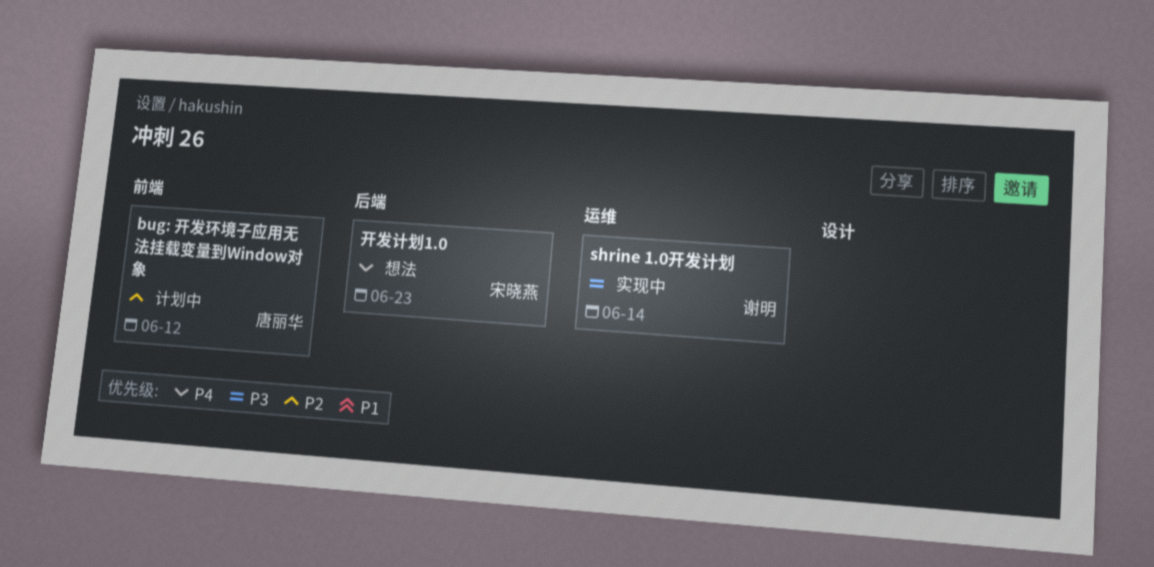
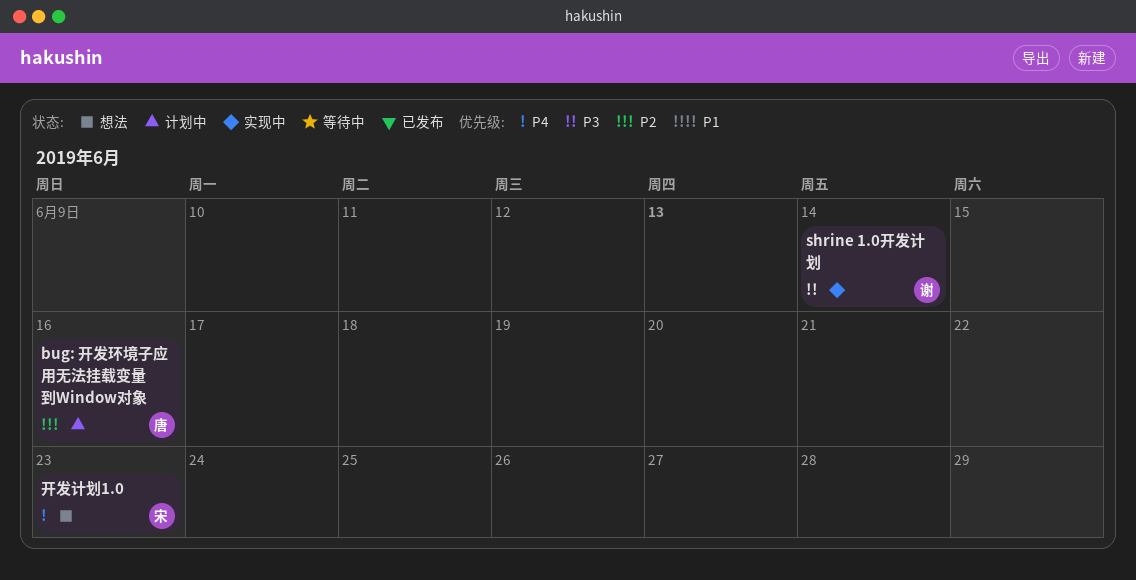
bug: 开发环境子应用无法挂载变量到Window对象, due: Jun 12 -> Jun 16

